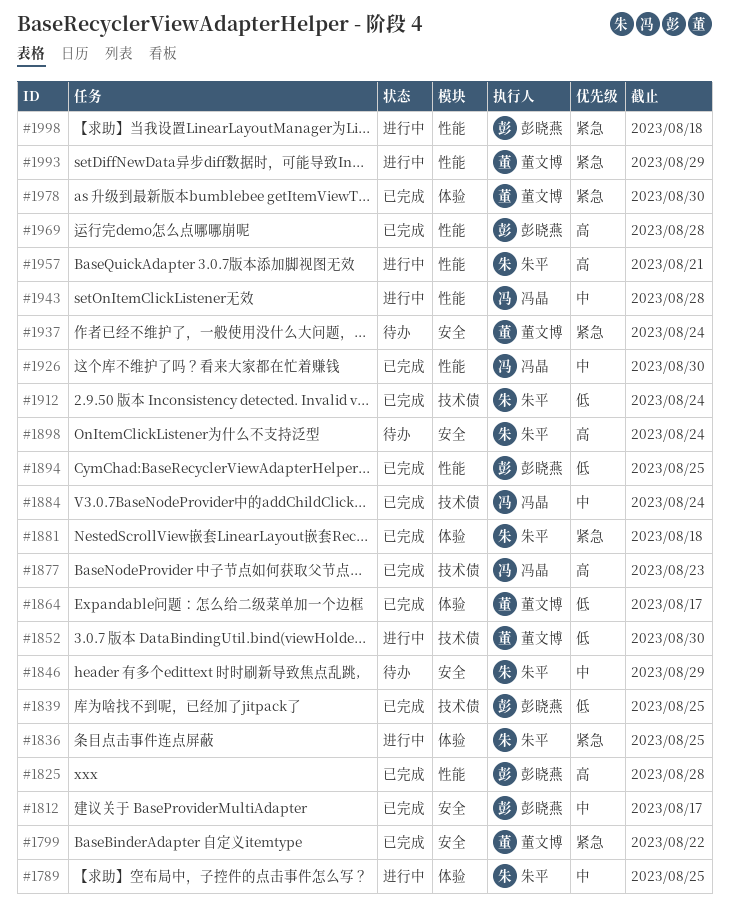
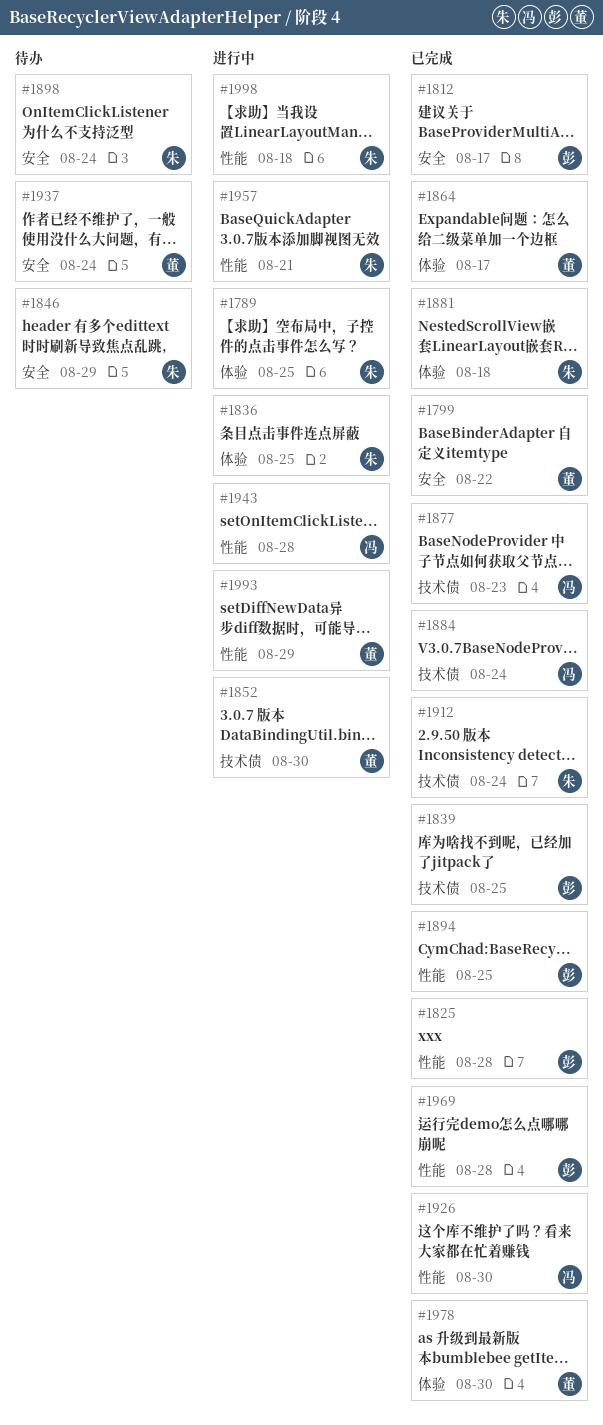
#1998, owner: 彭晓燕 -> 朱平

